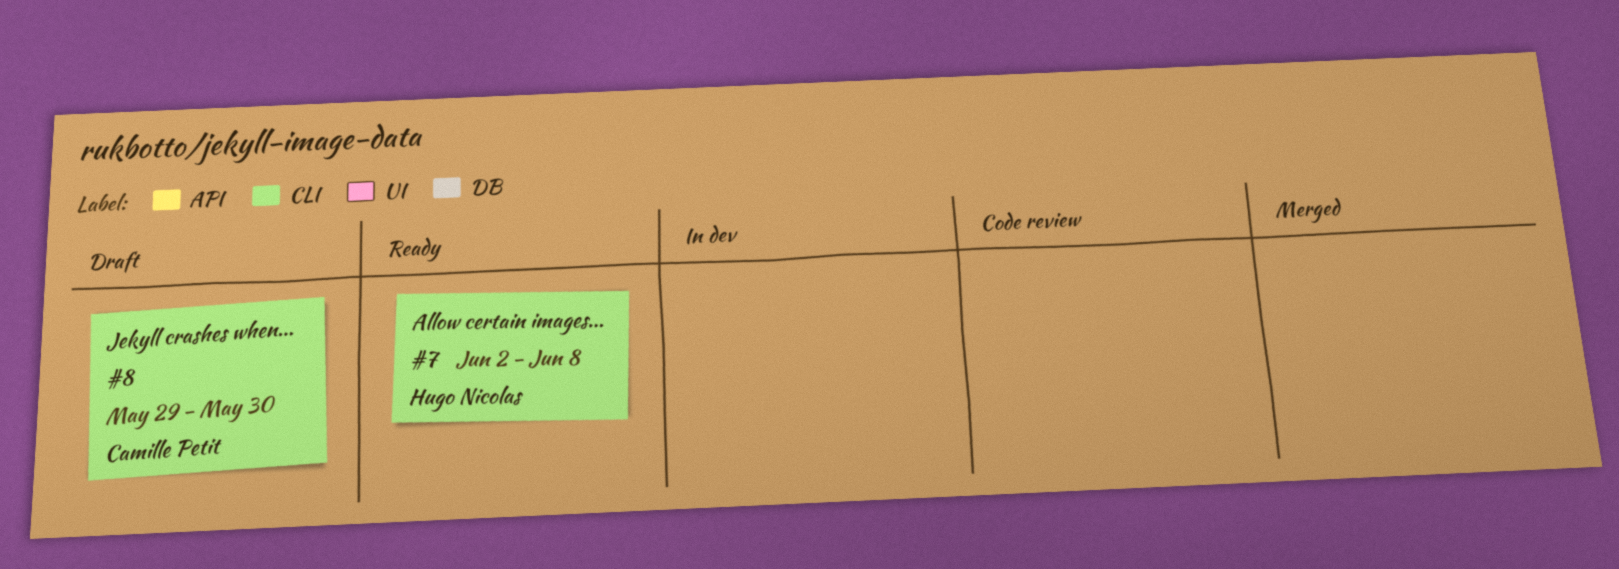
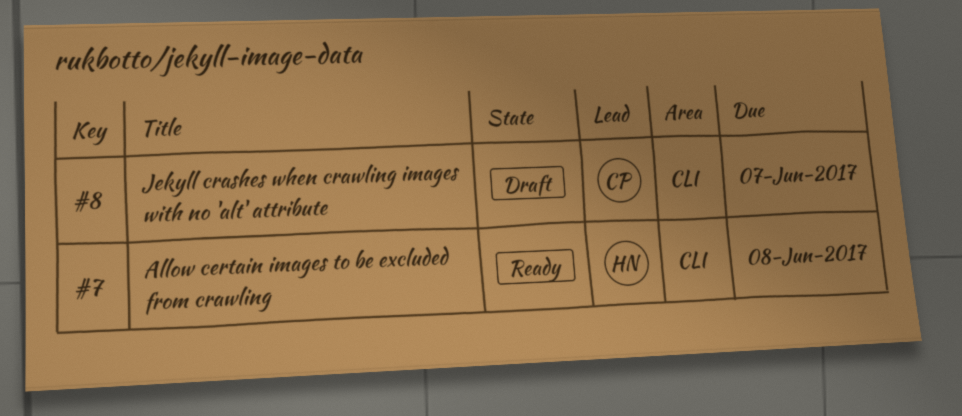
#8, due: May 30 -> Jun 7

